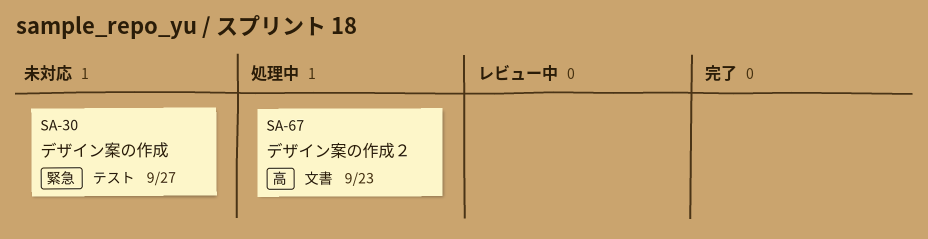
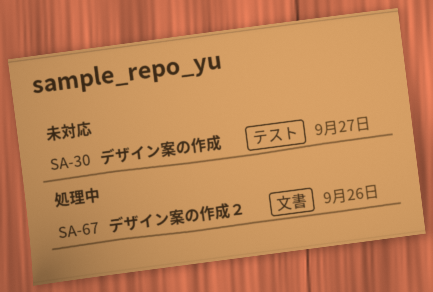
SA-67, due: Sep 23 -> Sep 26

